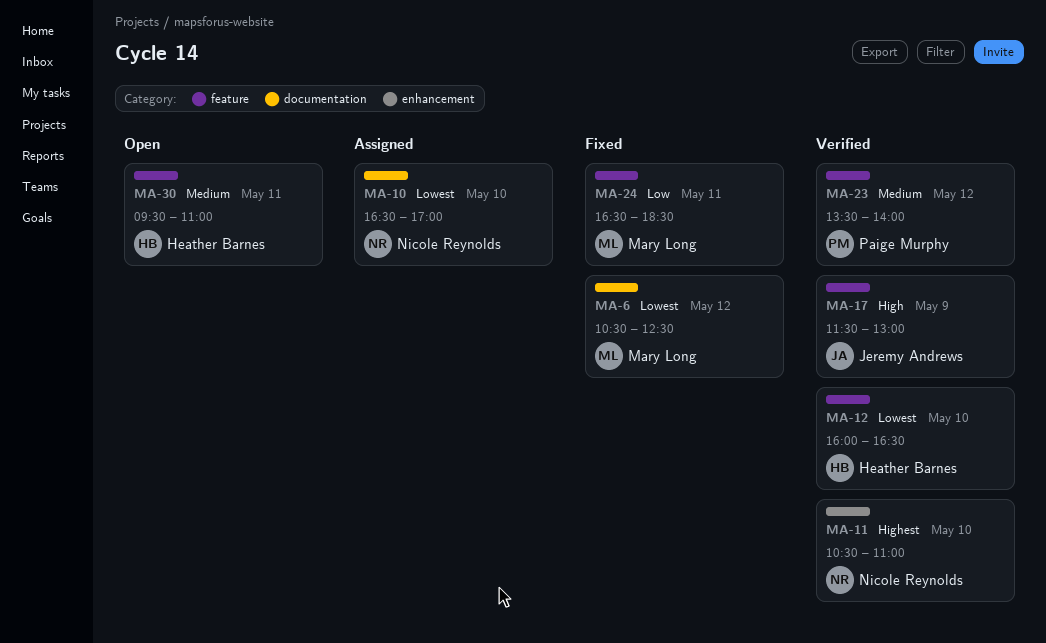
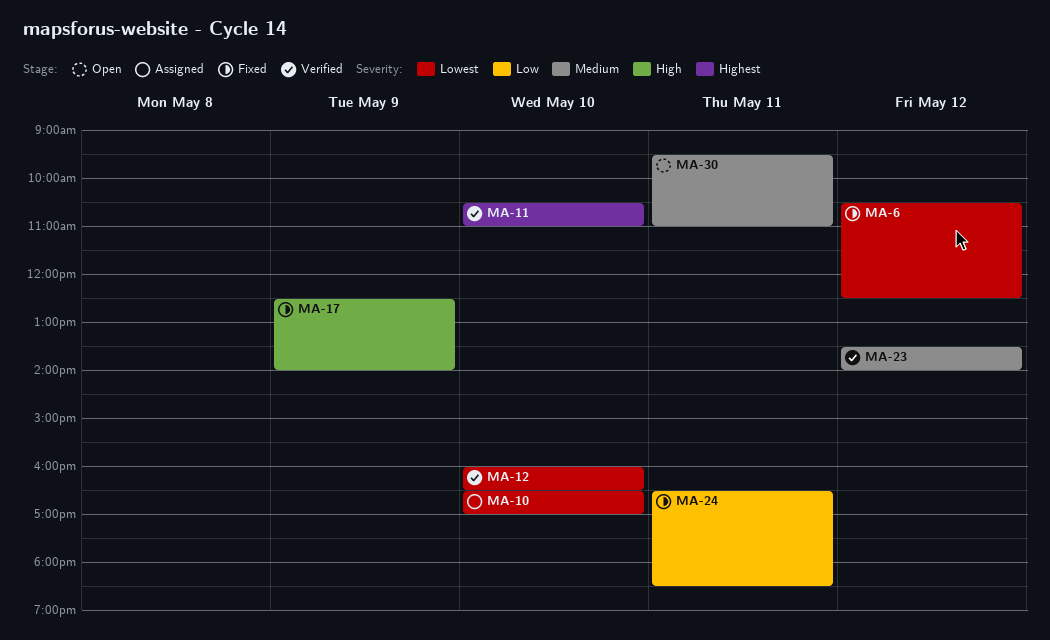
MA-17, status: Verified -> Fixed
MA-17, begins: 11:30 -> 12:30
MA-17, ends: 13:00 -> 14:00

